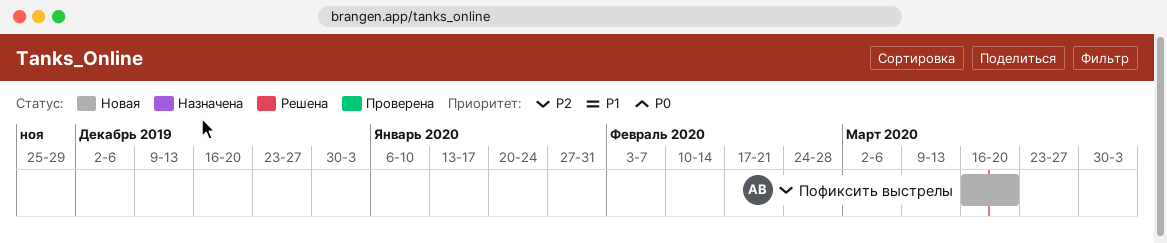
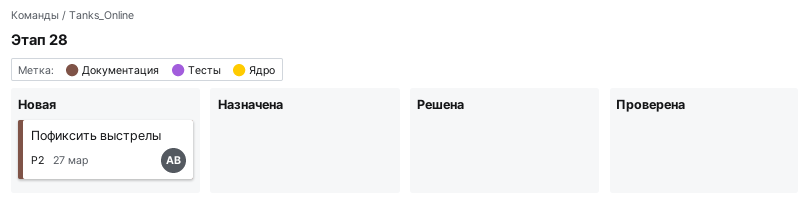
Пофиксить выстрелы, due: Mar 20 -> Mar 27

